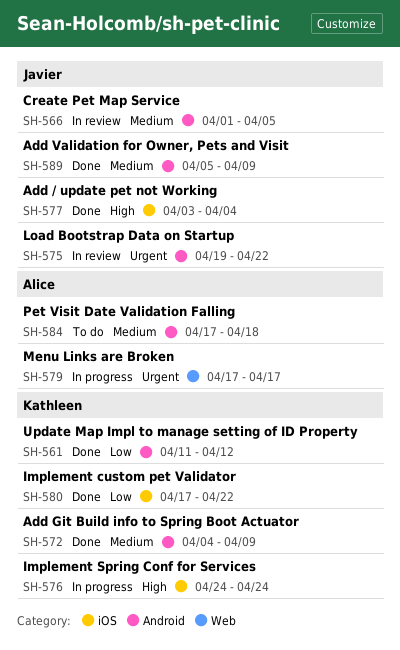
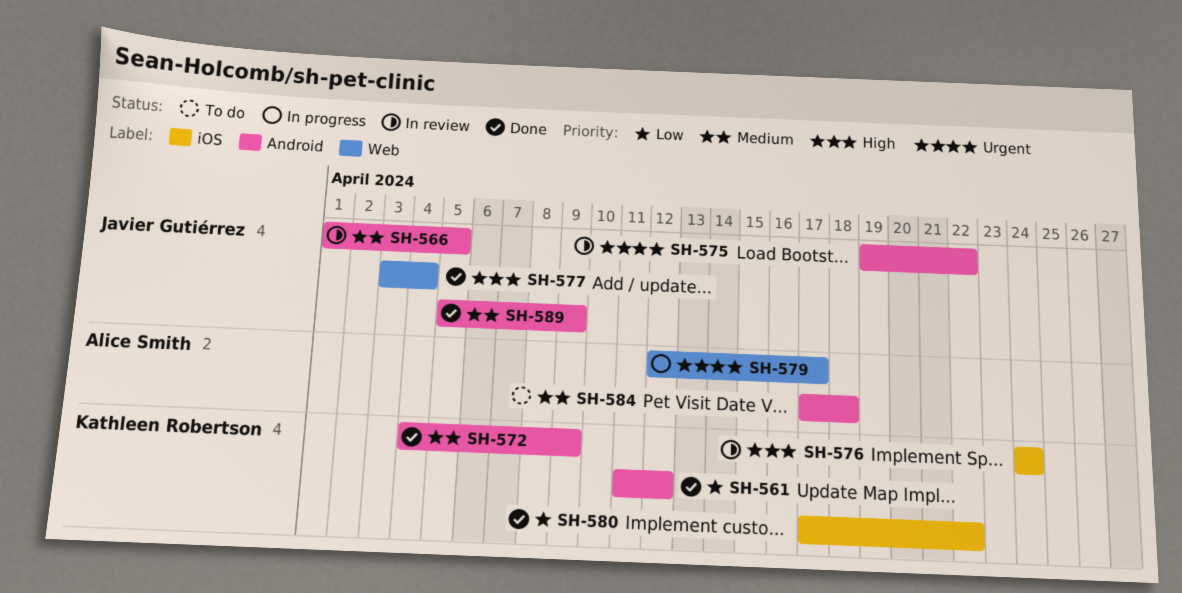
SH-576, status: In progress -> In review
SH-577, label: iOS -> Web
SH-579, start: Apr 17 -> Apr 12

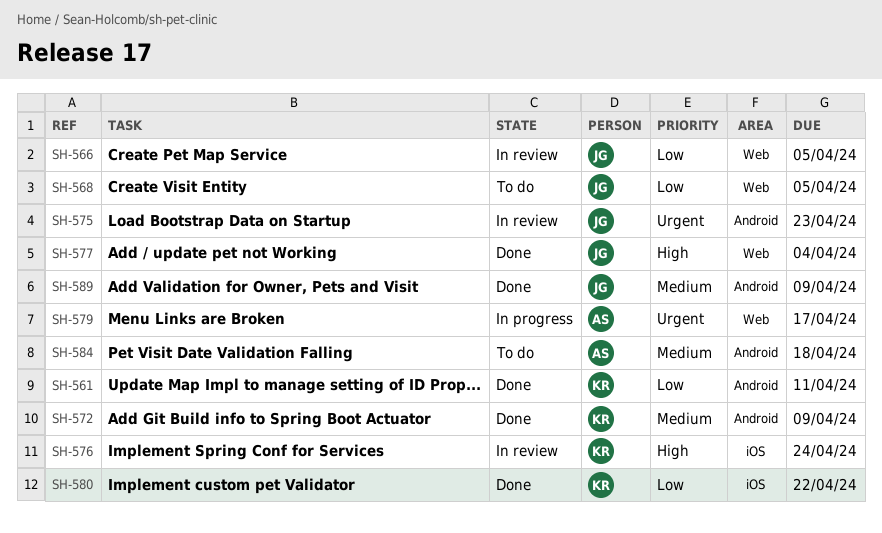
SH-561, due: Apr 12 -> Apr 11
SH-566, priority: Medium -> Low
SH-566, label: Android -> Web
SH-568: none -> present
SH-575, due: Apr 22 -> Apr 23

